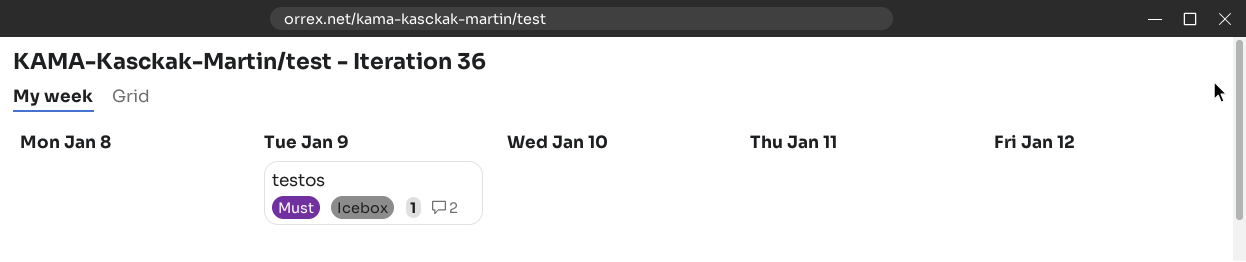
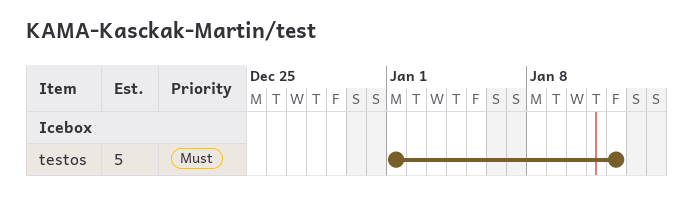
testos, estimate: 1 -> 5
testos, due: Jan 9 -> Jan 12

